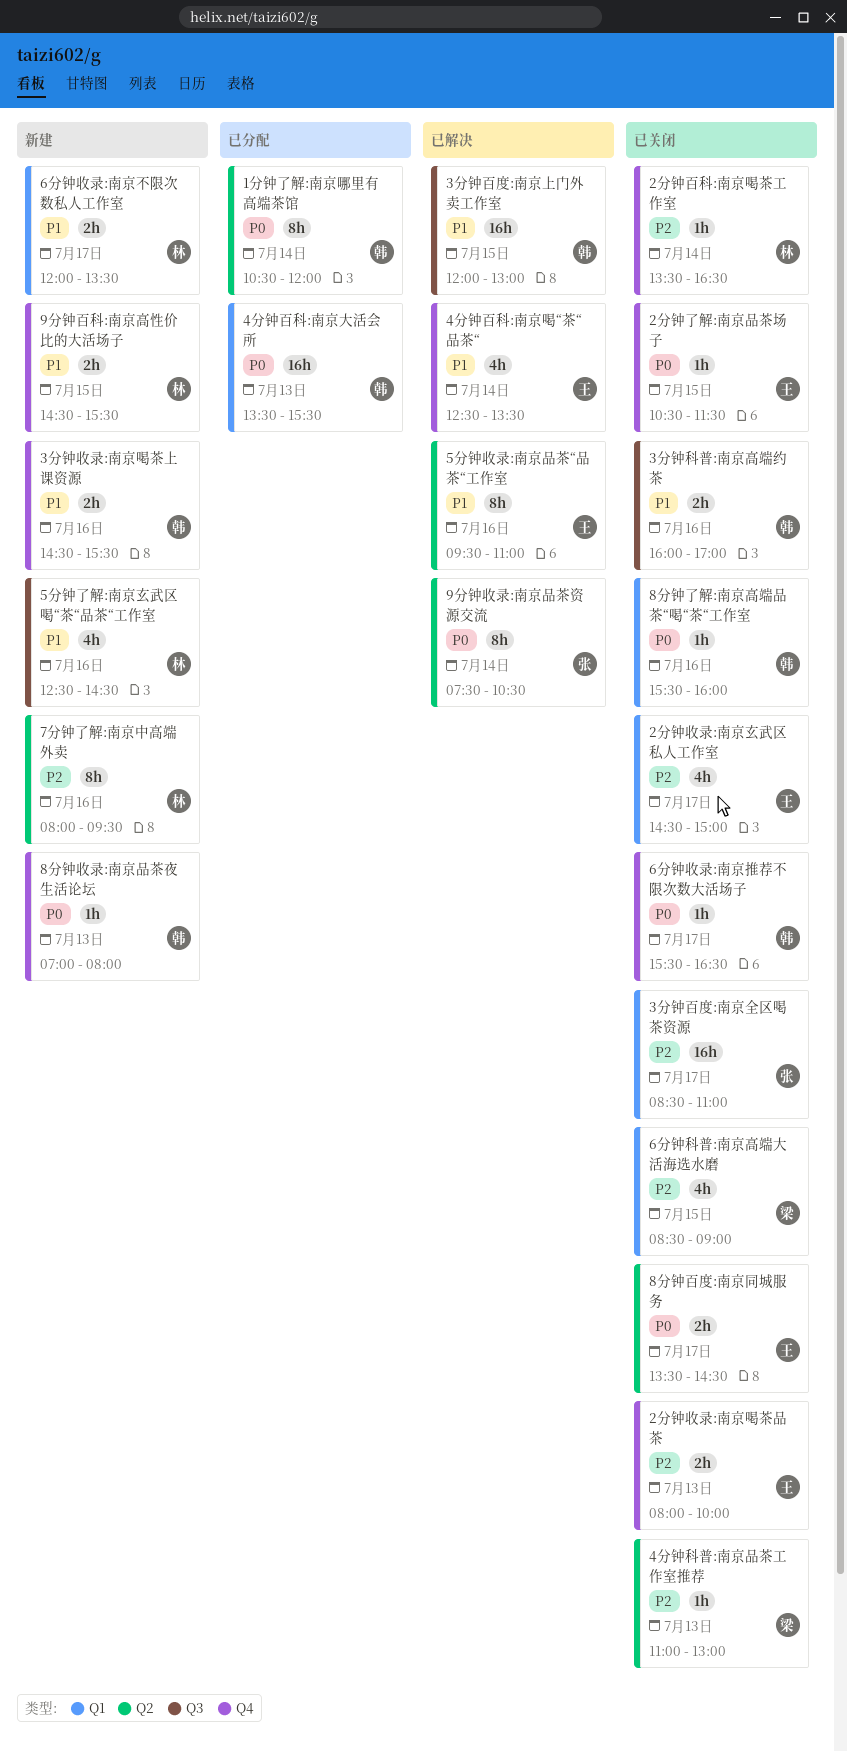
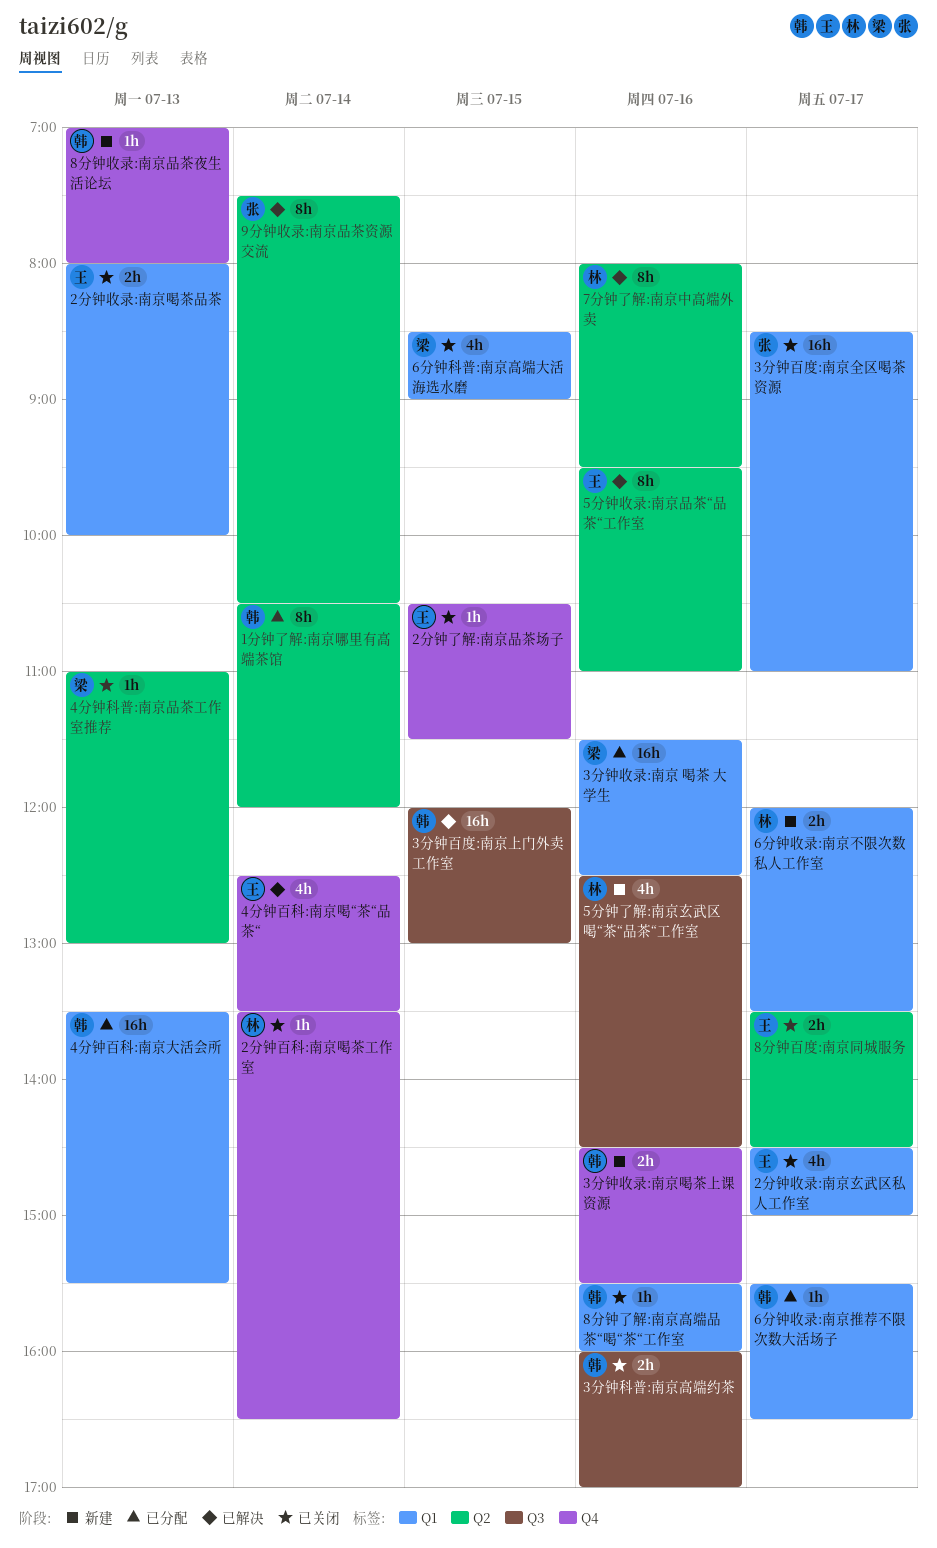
2分钟收录:南京喝茶品茶, label: Q4 -> Q1
3分钟收录:南京 喝茶 大学生: none -> present
6分钟收录:南京推荐不限次数大活场子, status: 已关闭 -> 已分配
6分钟收录:南京推荐不限次数大活场子, label: Q4 -> Q1
7分钟了解:南京中高端外卖, status: 新建 -> 已解决
9分钟百科:南京高性价比的大活场子: present -> none

